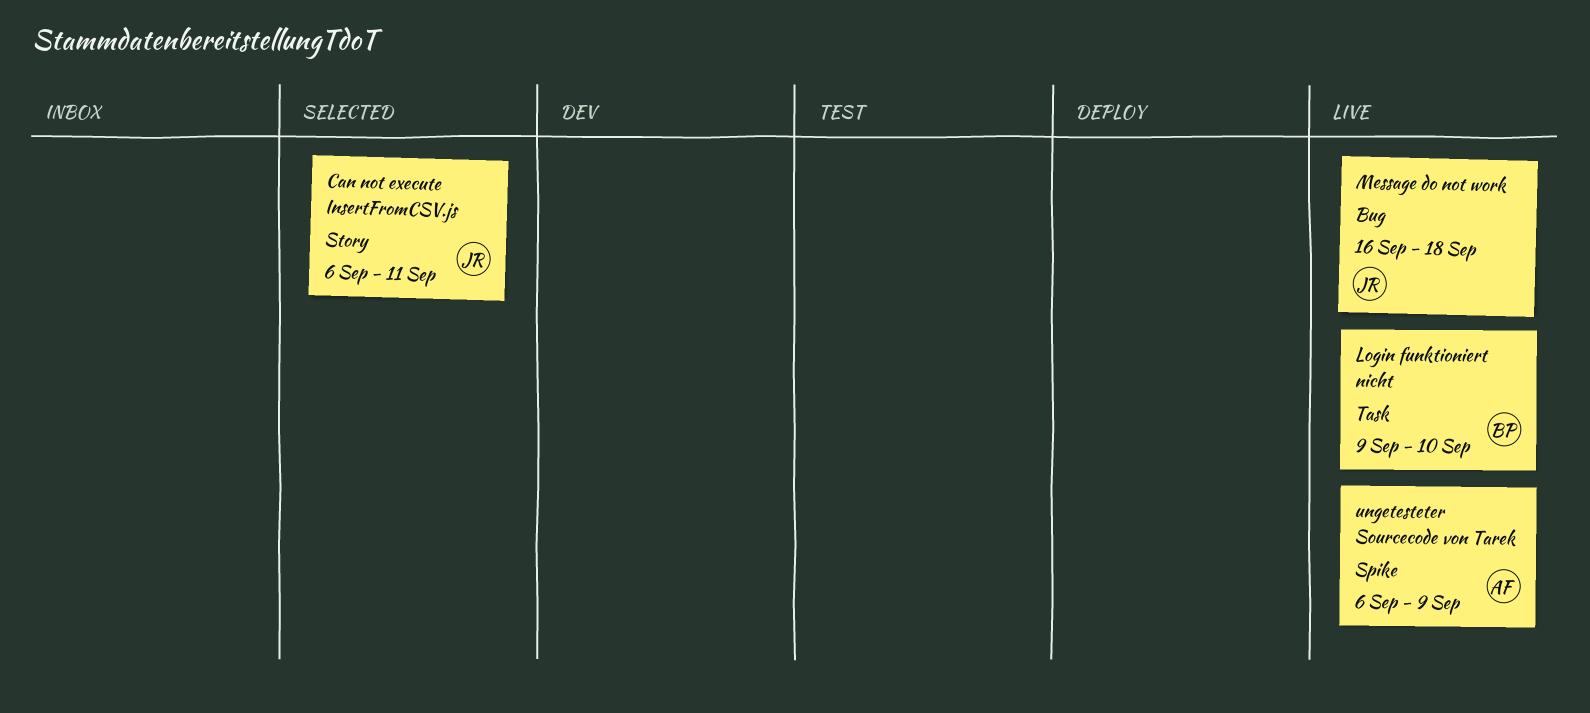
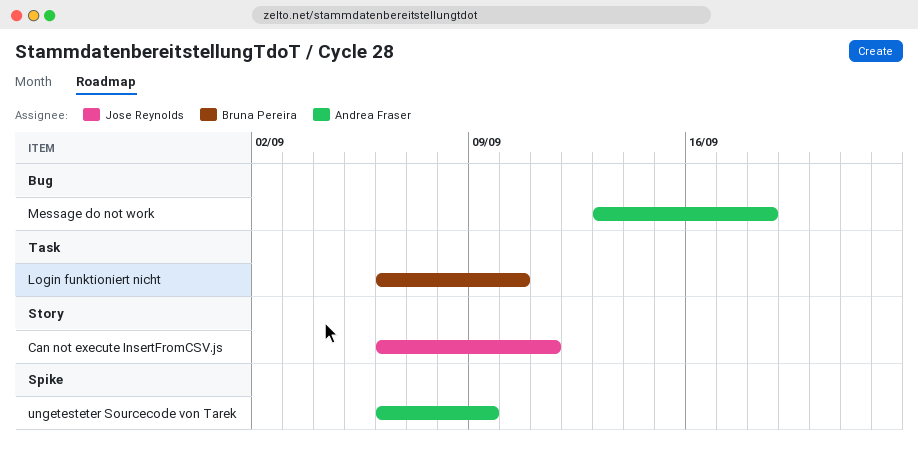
Login funktioniert nicht, start: Sep 9 -> Sep 6
Message do not work, owner: Jose Reynolds -> Andrea Fraser
Message do not work, start: Sep 16 -> Sep 13

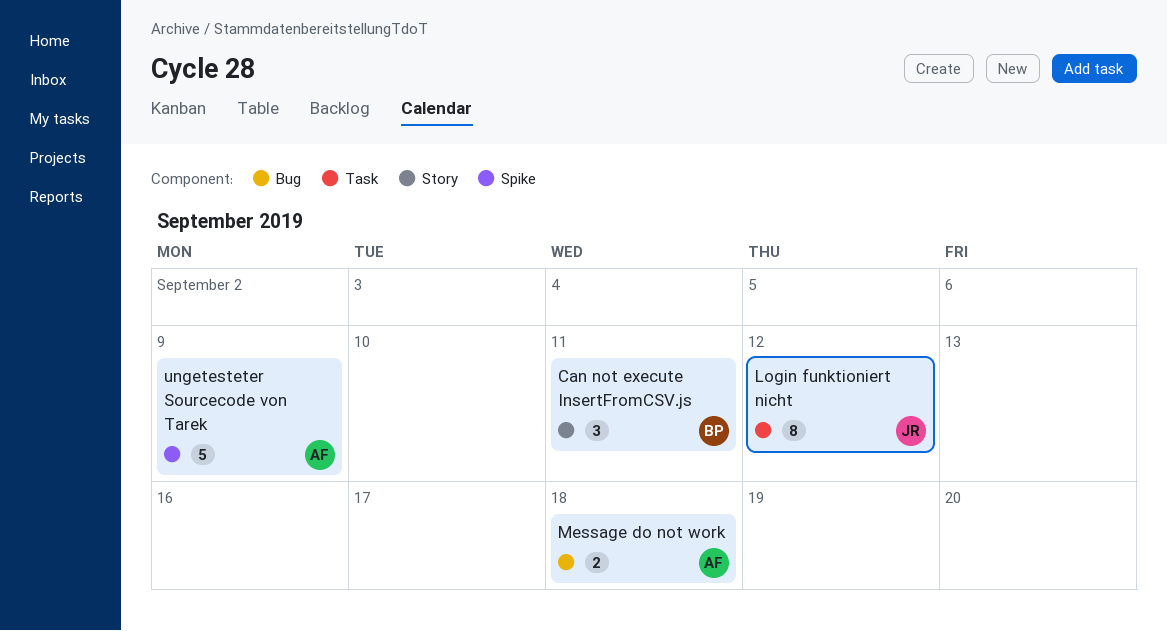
Can not execute InsertFromCSV.js, owner: Jose Reynolds -> Bruna Pereira
Login funktioniert nicht, owner: Bruna Pereira -> Jose Reynolds
Login funktioniert nicht, due: Sep 10 -> Sep 12

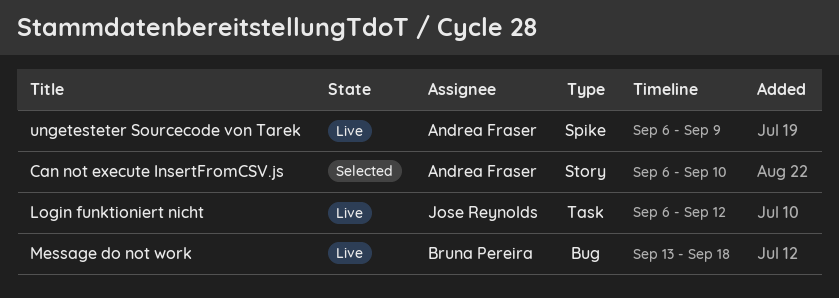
Can not execute InsertFromCSV.js, owner: Bruna Pereira -> Andrea Fraser
Can not execute InsertFromCSV.js, due: Sep 11 -> Sep 10
Message do not work, owner: Andrea Fraser -> Bruna Pereira

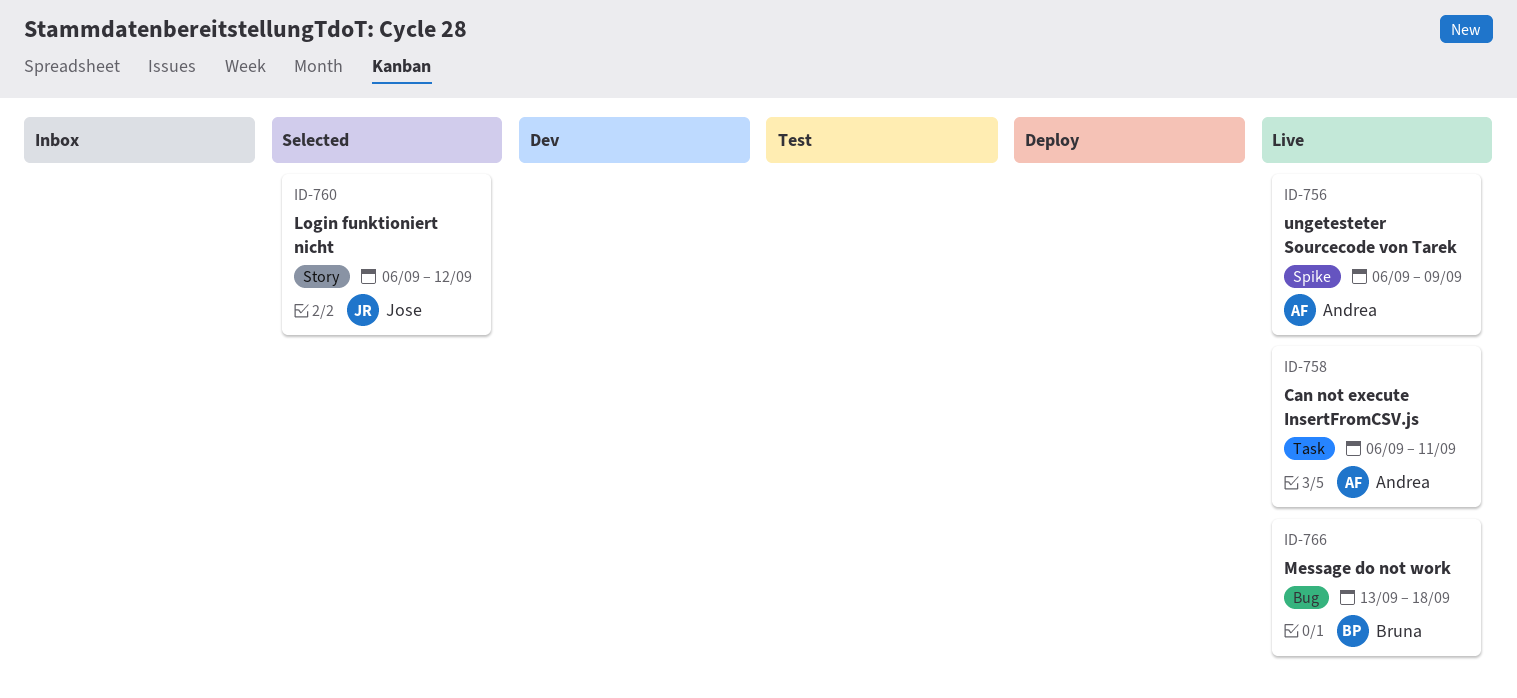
Can not execute InsertFromCSV.js, status: Selected -> Live
Can not execute InsertFromCSV.js, label: Story -> Task
Can not execute InsertFromCSV.js, due: Sep 10 -> Sep 11
Login funktioniert nicht, status: Live -> Selected
Login funktioniert nicht, label: Task -> Story

